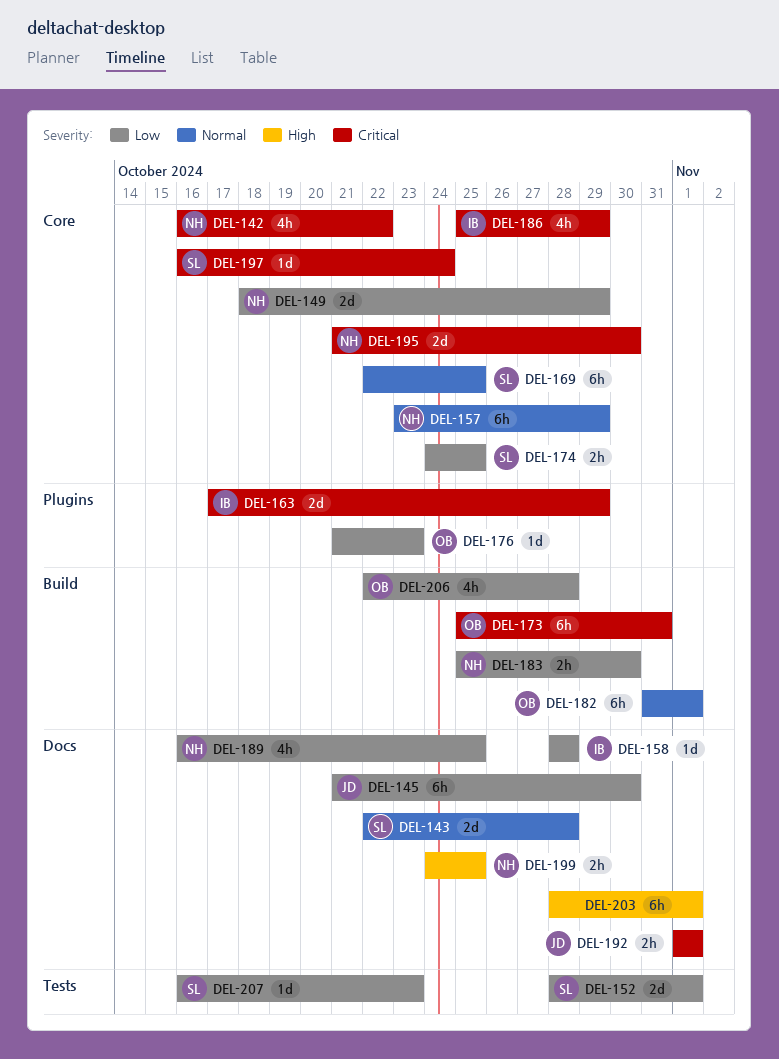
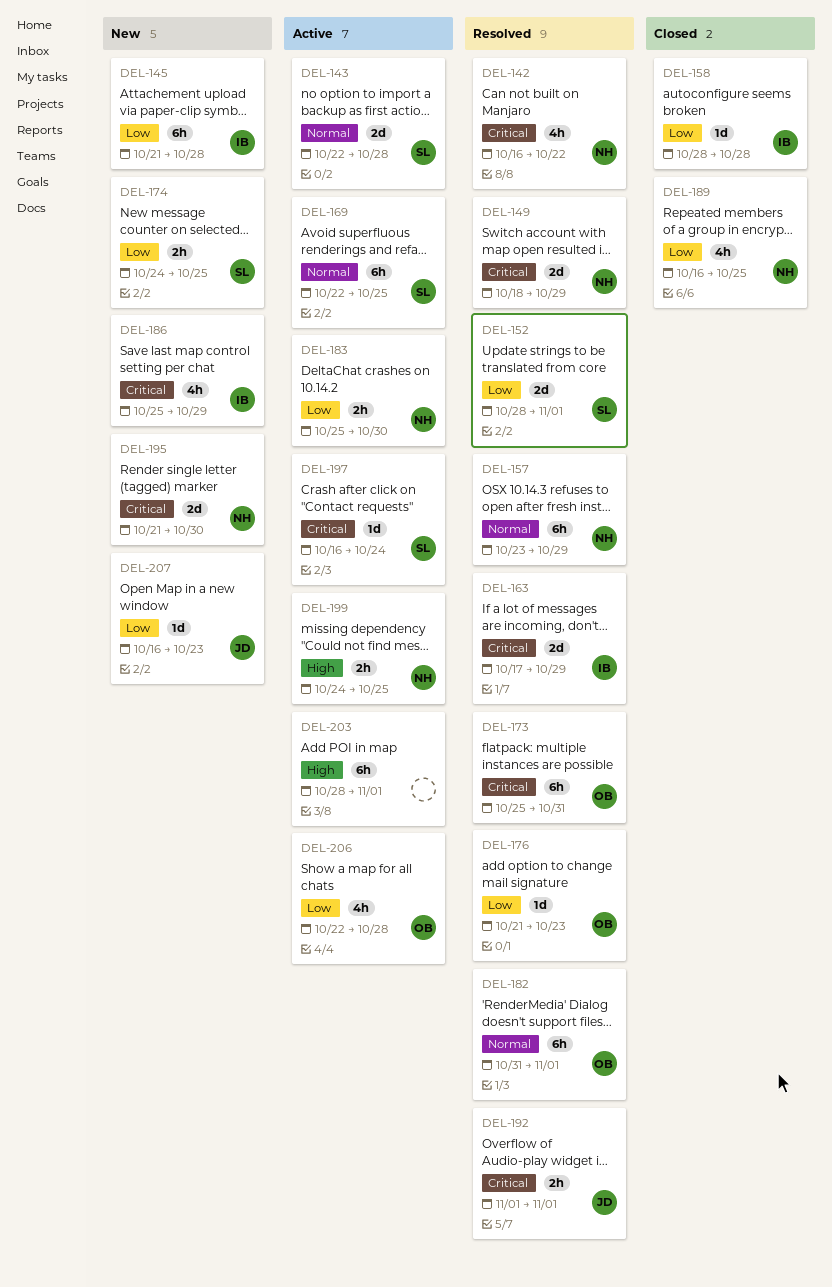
DEL-145, owner: JD -> IB
DEL-145, due: Oct 30 -> Oct 28
DEL-149, priority: Low -> Critical
DEL-207, owner: SL -> JD

